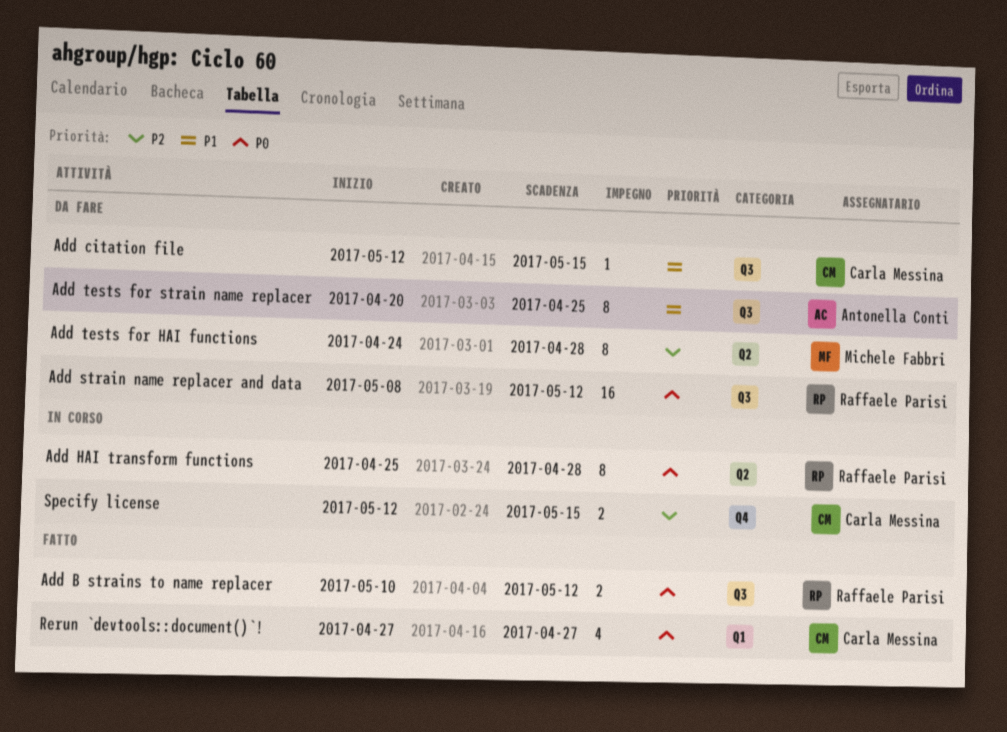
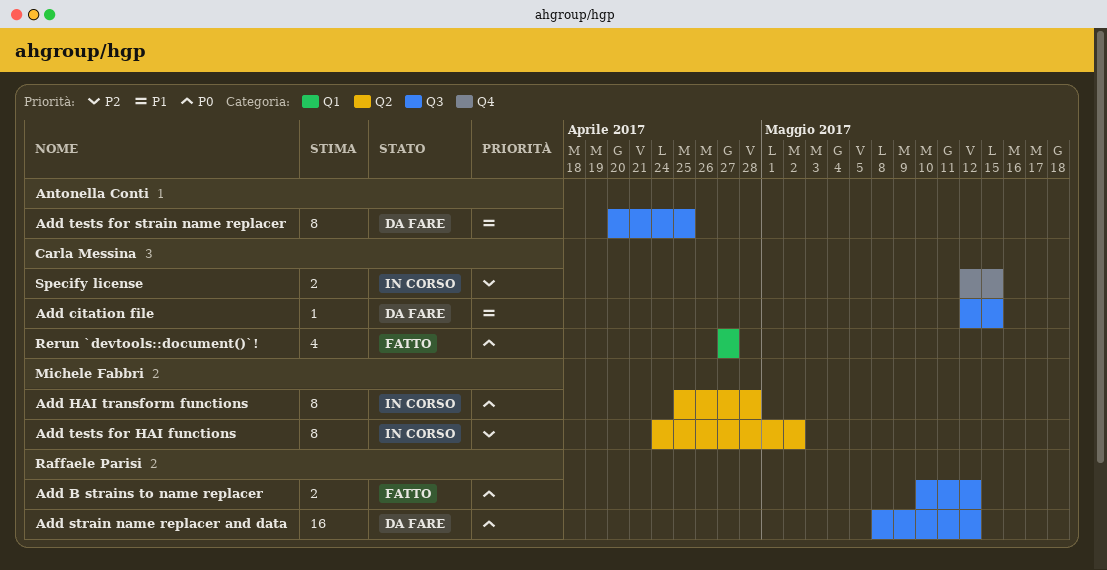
Add HAI transform functions, owner: Raffaele Parisi -> Michele Fabbri
Add tests for HAI functions, status: Da fare -> In corso
Add tests for HAI functions, due: Apr 28 -> May 2

